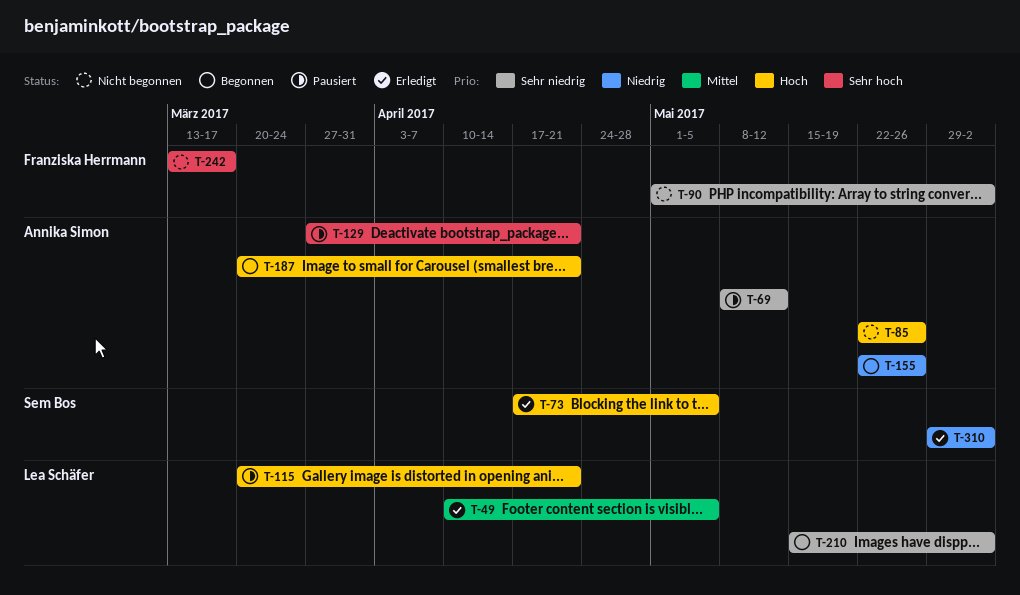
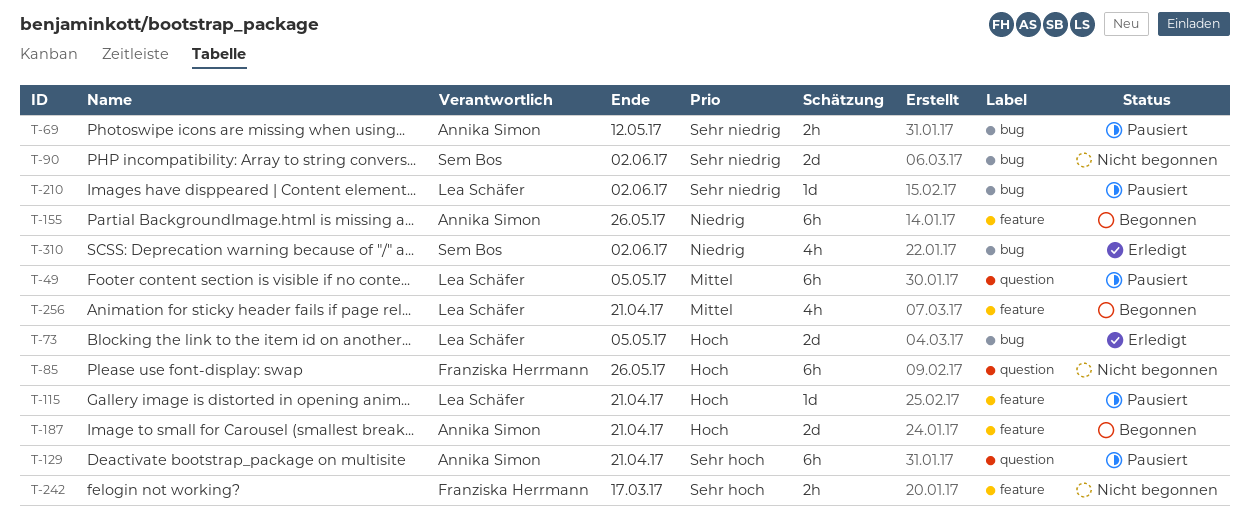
T-49, status: Erledigt -> Pausiert
T-73, owner: Sem Bos -> Lea Schäfer
T-85, owner: Annika Simon -> Franziska Herrmann
T-90, owner: Franziska Herrmann -> Sem Bos
T-210, status: Begonnen -> Pausiert
T-256: none -> present

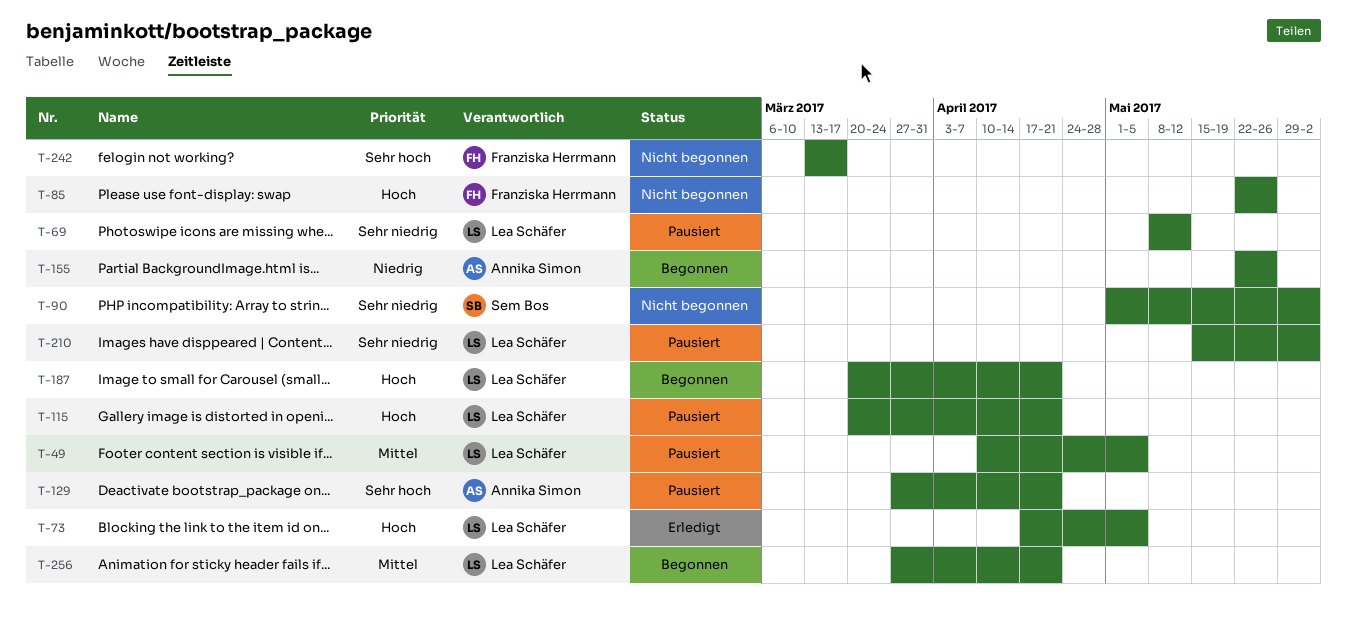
T-69, owner: Annika Simon -> Lea Schäfer
T-187, owner: Annika Simon -> Lea Schäfer
T-310: present -> none

